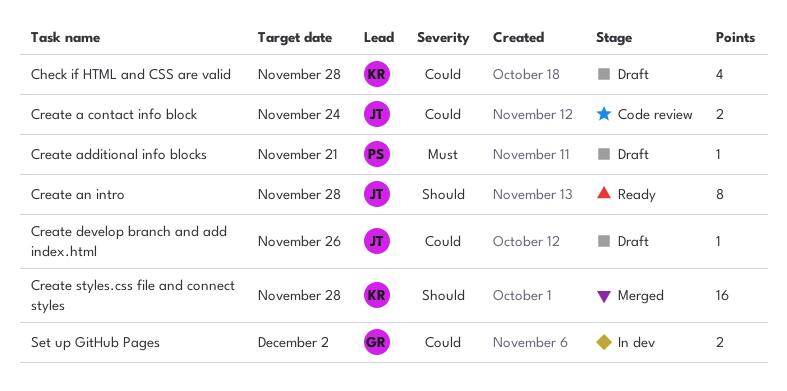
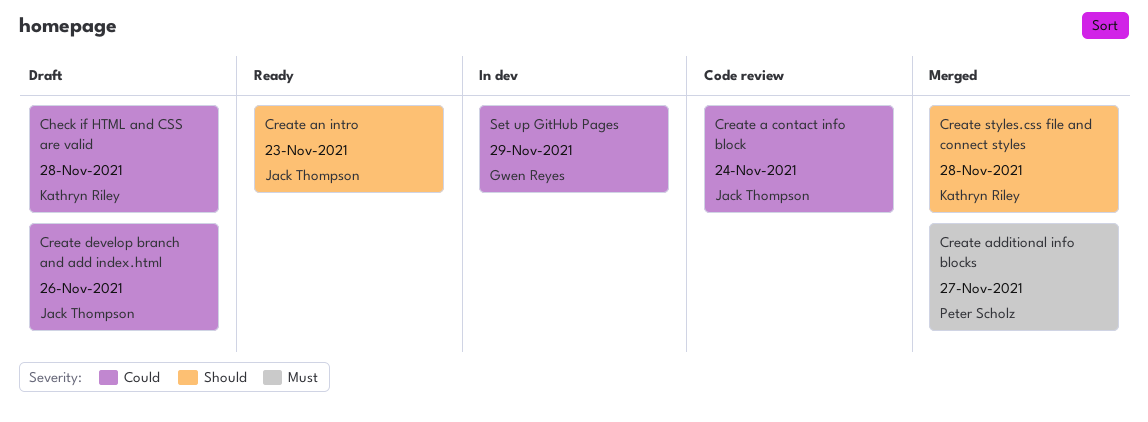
Create additional info blocks, status: Draft -> Merged
Create additional info blocks, due: Nov 21 -> Nov 27
Create an intro, due: Nov 28 -> Nov 23
Set up GitHub Pages, due: Dec 2 -> Nov 29

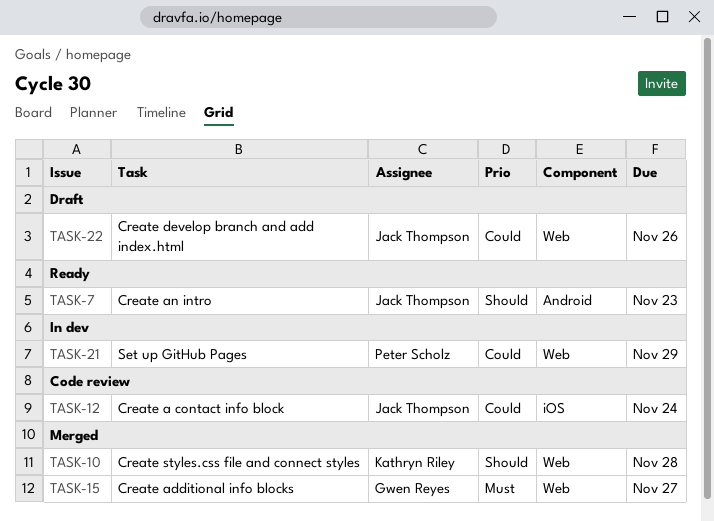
Check if HTML and CSS are valid: present -> none
Create additional info blocks, owner: Peter Scholz -> Gwen Reyes
Set up GitHub Pages, owner: Gwen Reyes -> Peter Scholz

